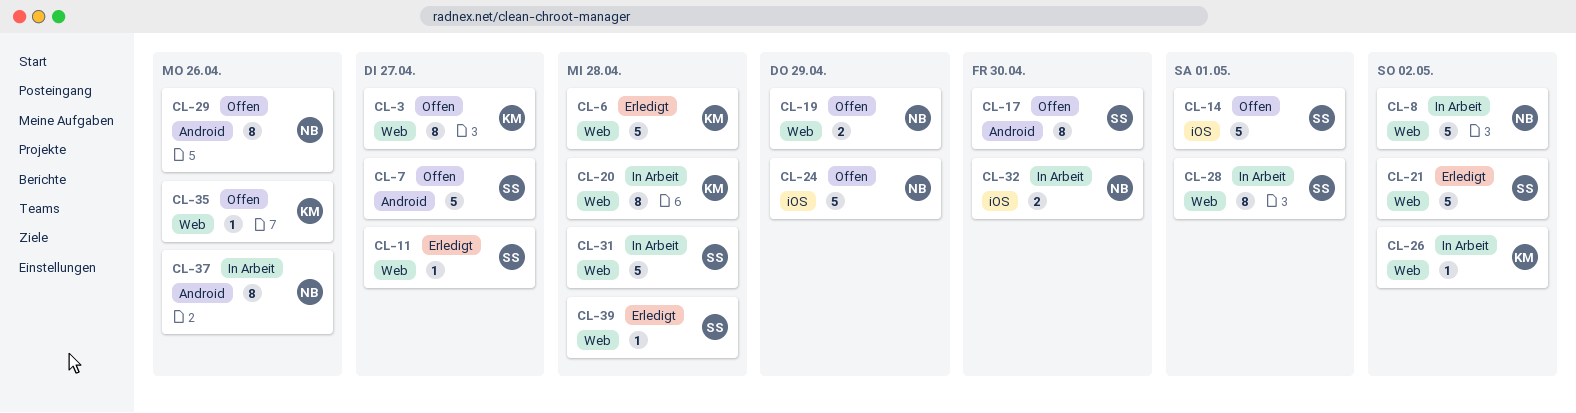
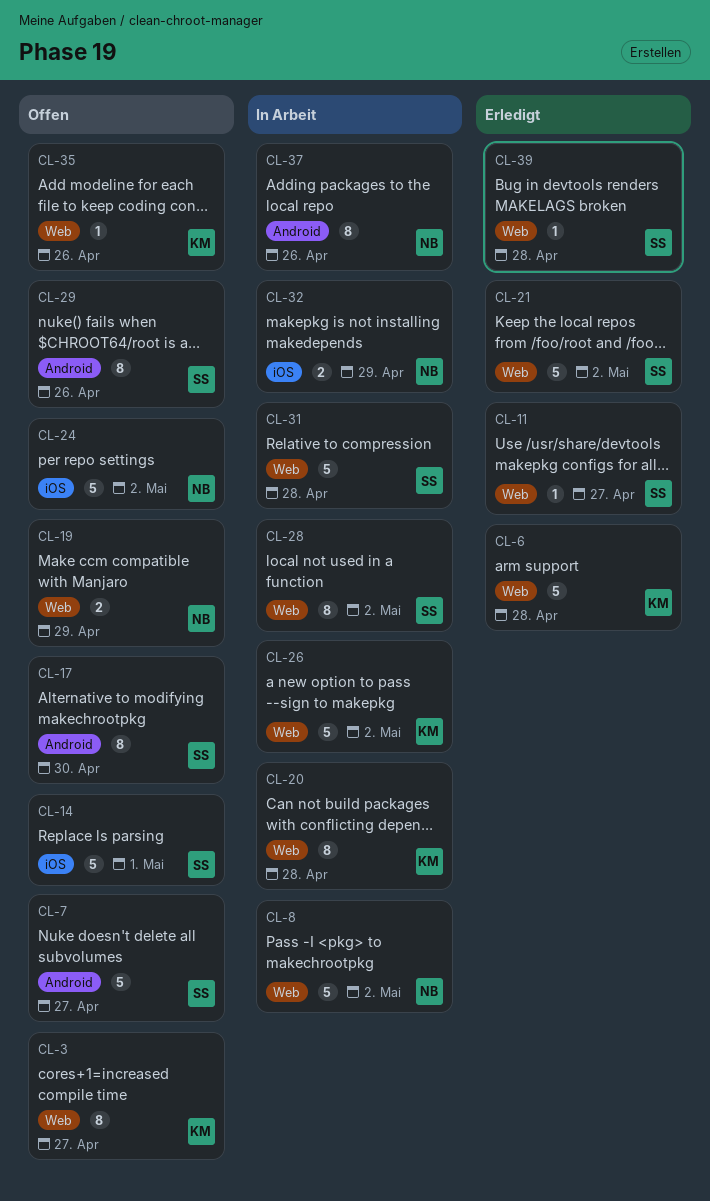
CL-24, due: Apr 29 -> May 2
CL-26, estimate: 1 -> 5
CL-28, due: May 1 -> May 2
CL-29, owner: NB -> SS
CL-32, due: Apr 30 -> Apr 29

